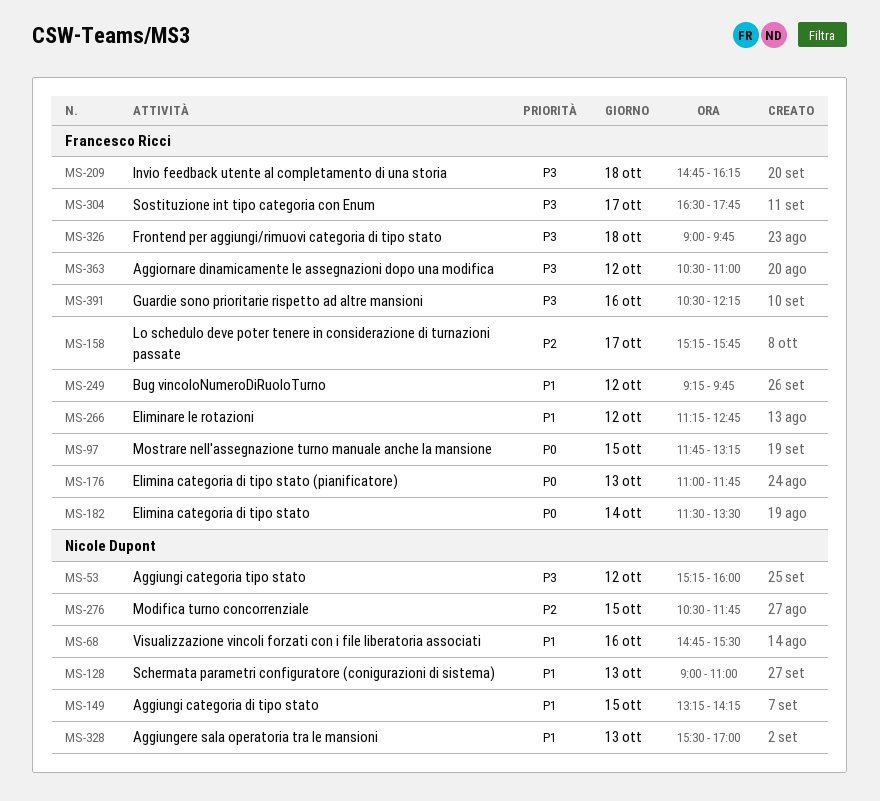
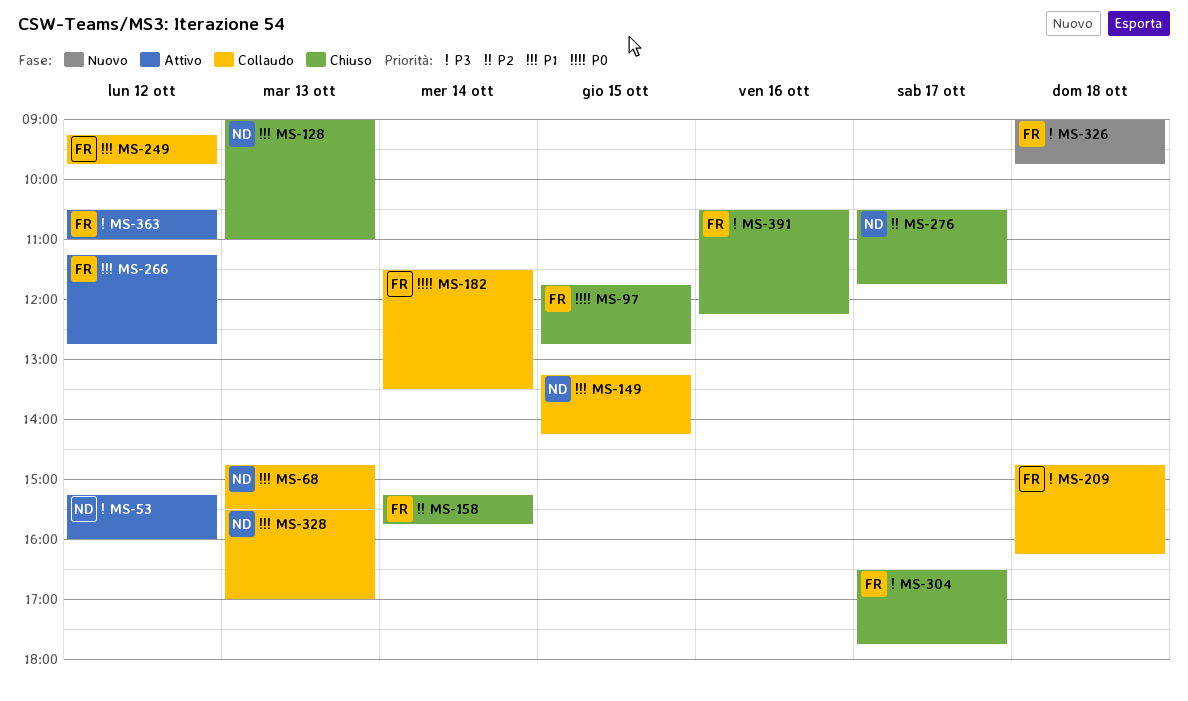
MS-68, day: Oct 16 -> Oct 13
MS-97, ends: 13:15 -> 12:45
MS-158, day: Oct 17 -> Oct 14
MS-176: present -> none
MS-276, day: Oct 15 -> Oct 17

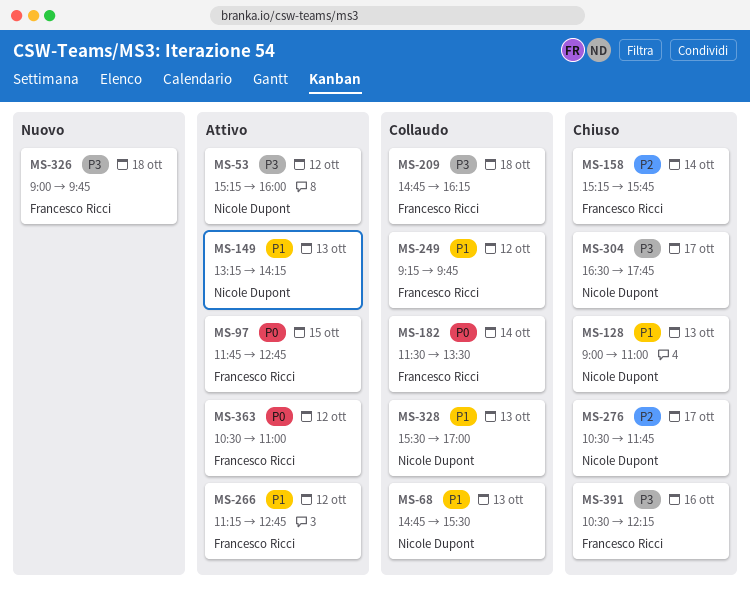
MS-97, status: Chiuso -> Attivo
MS-149, status: Collaudo -> Attivo
MS-149, day: Oct 15 -> Oct 13
MS-304, owner: Francesco Ricci -> Nicole Dupont
MS-363, priority: P3 -> P0

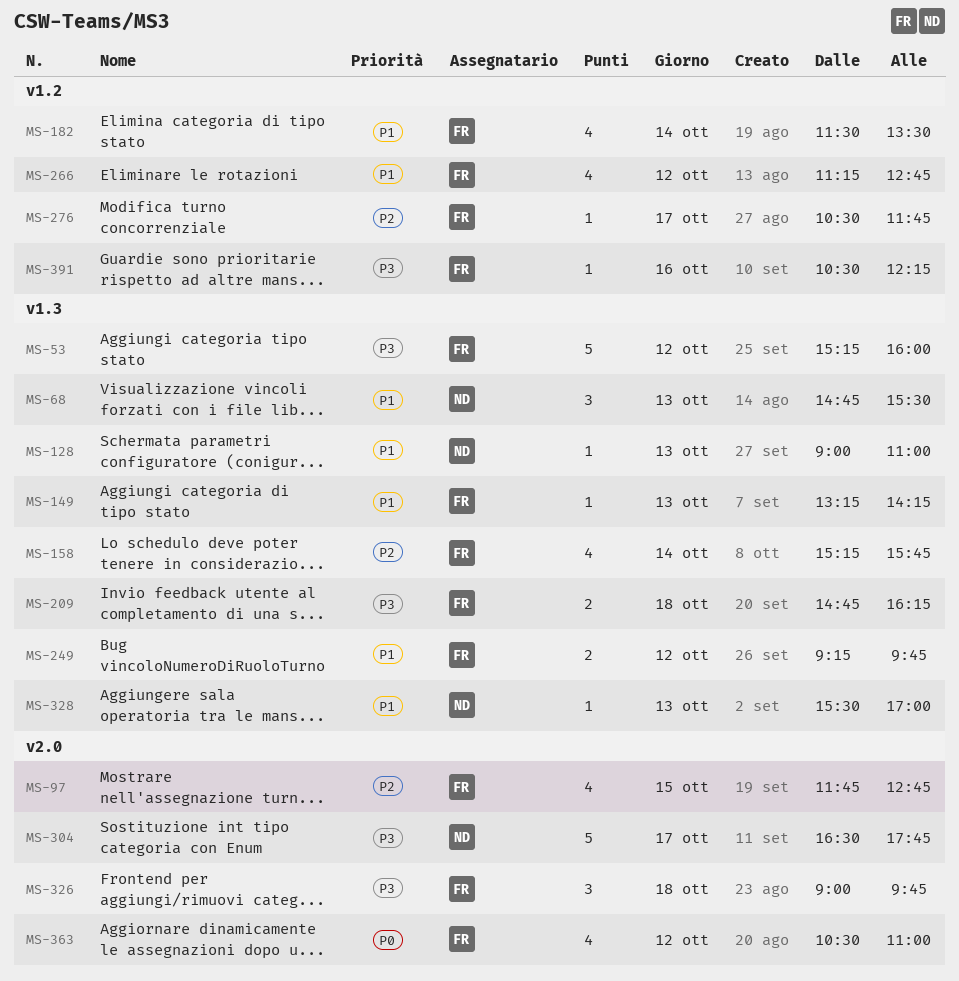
MS-53, owner: Nicole Dupont -> Francesco Ricci
MS-97, priority: P0 -> P2
MS-149, owner: Nicole Dupont -> Francesco Ricci
MS-182, priority: P0 -> P1
MS-276, owner: Nicole Dupont -> Francesco Ricci

